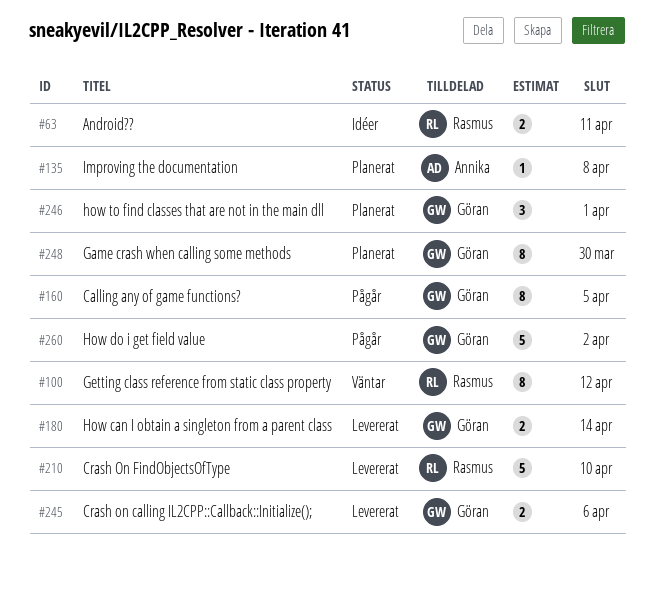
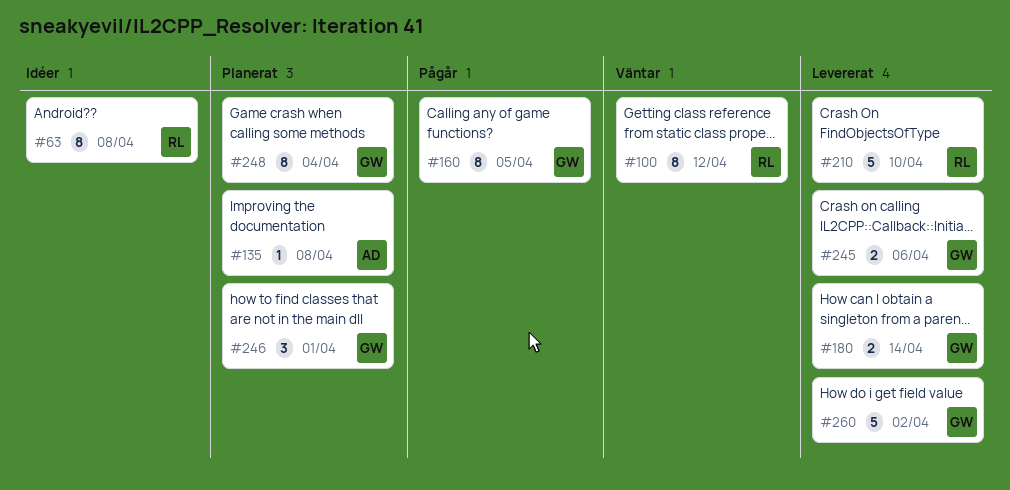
#63, estimate: 2 -> 8
#63, due: Apr 11 -> Apr 8
#248, due: Mar 30 -> Apr 4
#260, status: Pågår -> Levererat

